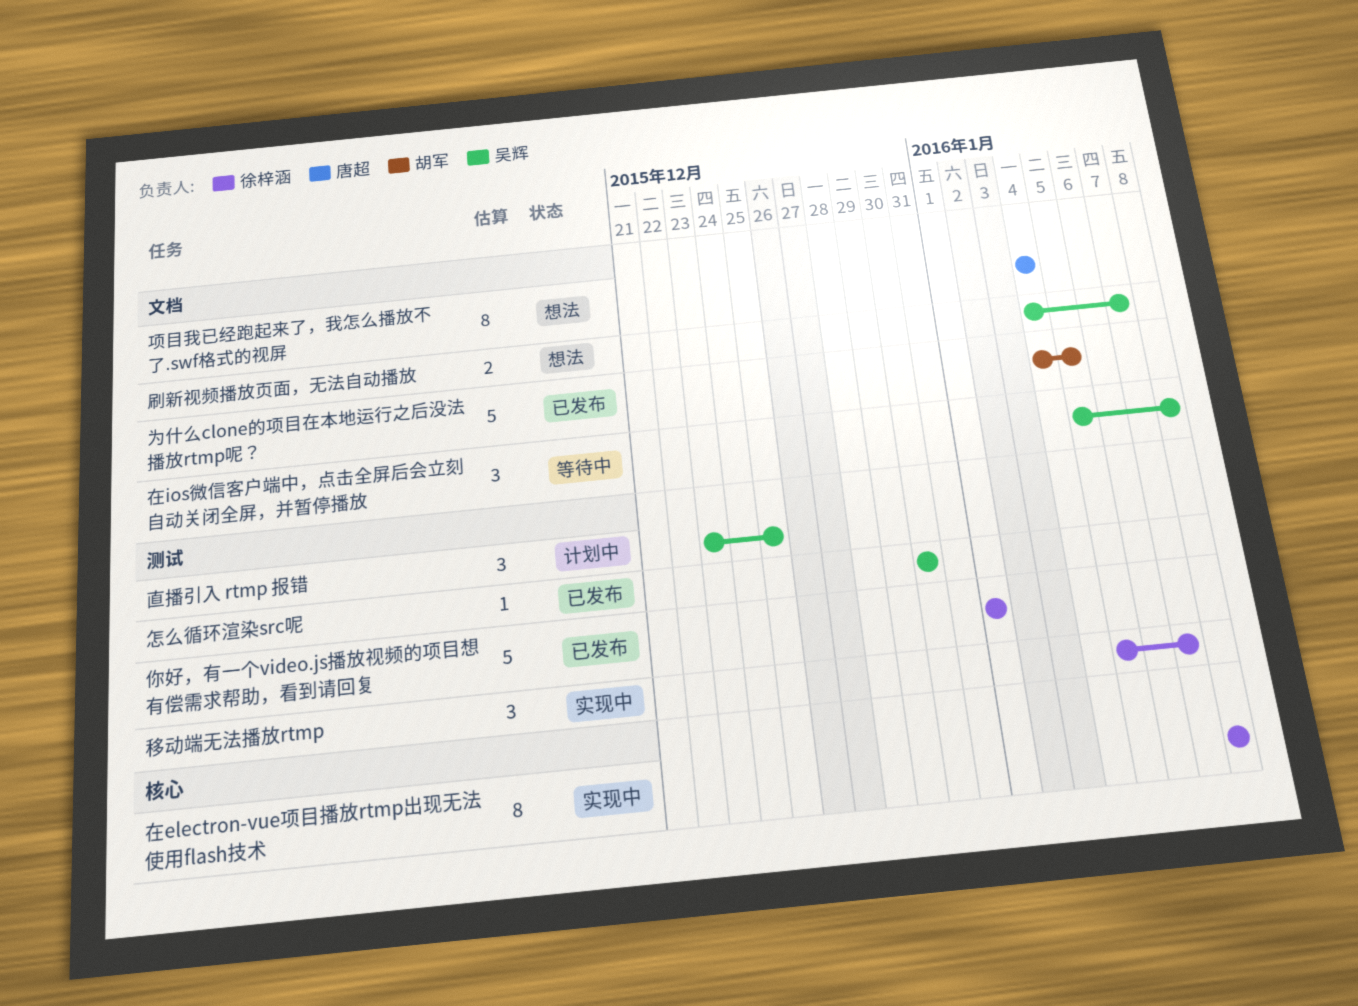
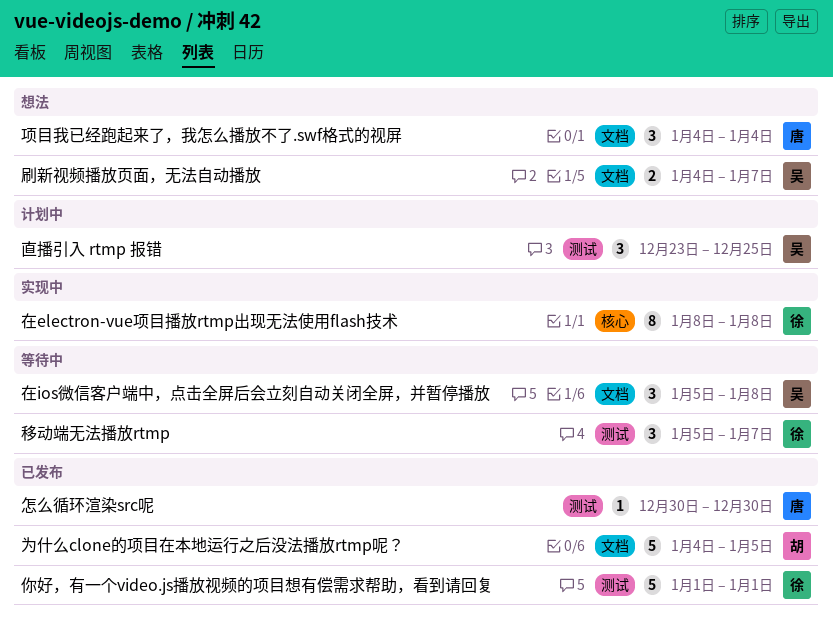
怎么循环渲染src呢, owner: 吴辉 -> 唐超
移动端无法播放rtmp, status: 实现中 -> 等待中
项目我已经跑起来了，我怎么播放不了.swf格式的视屏, estimate: 8 -> 3

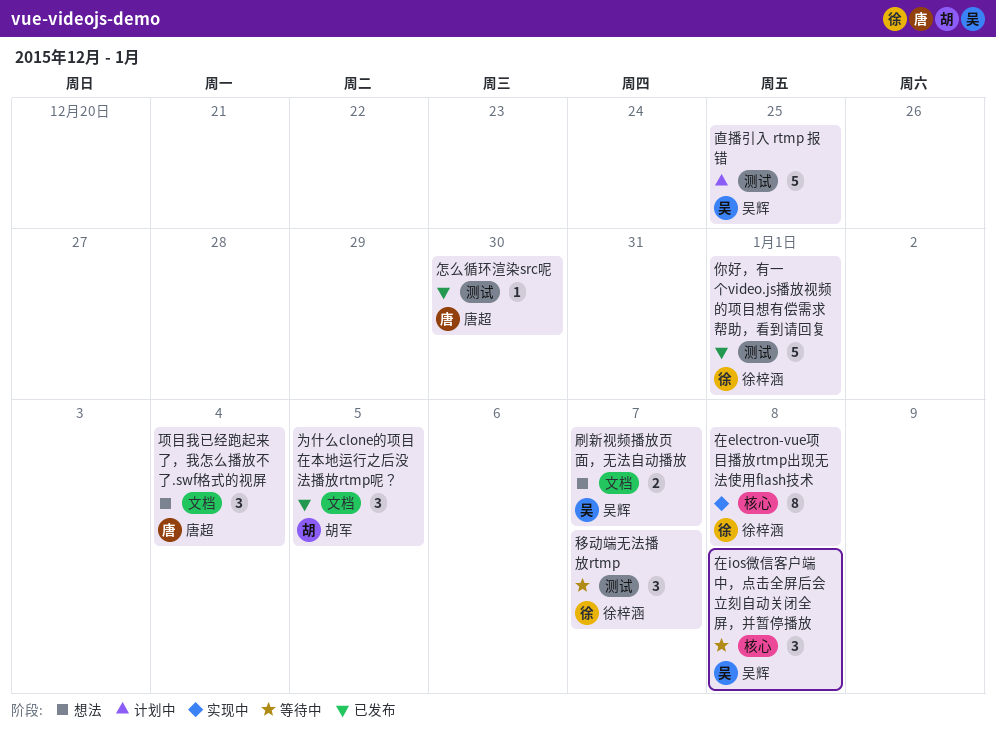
为什么clone的项目在本地运行之后没法播放rtmp呢？, estimate: 5 -> 3
在ios微信客户端中，点击全屏后会立刻自动关闭全屏，并暂停播放, label: 文档 -> 核心
直播引入 rtmp 报错, estimate: 3 -> 5

